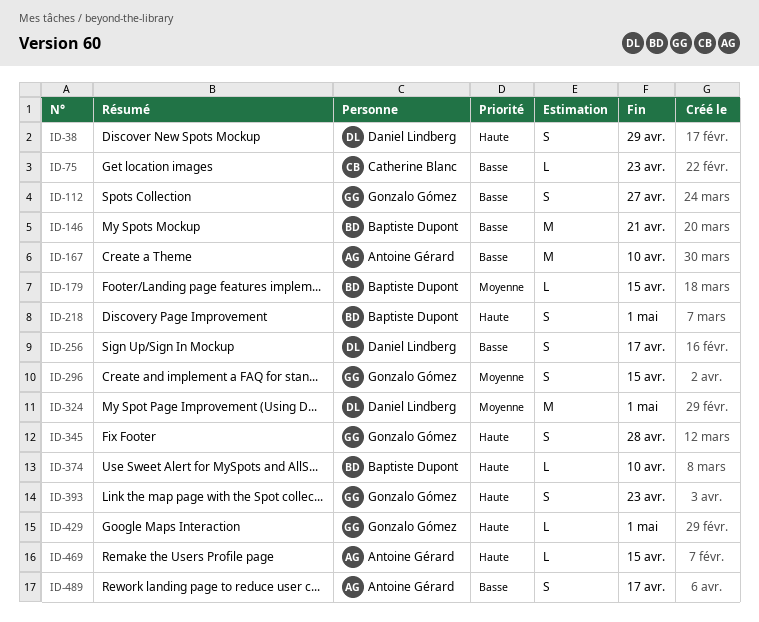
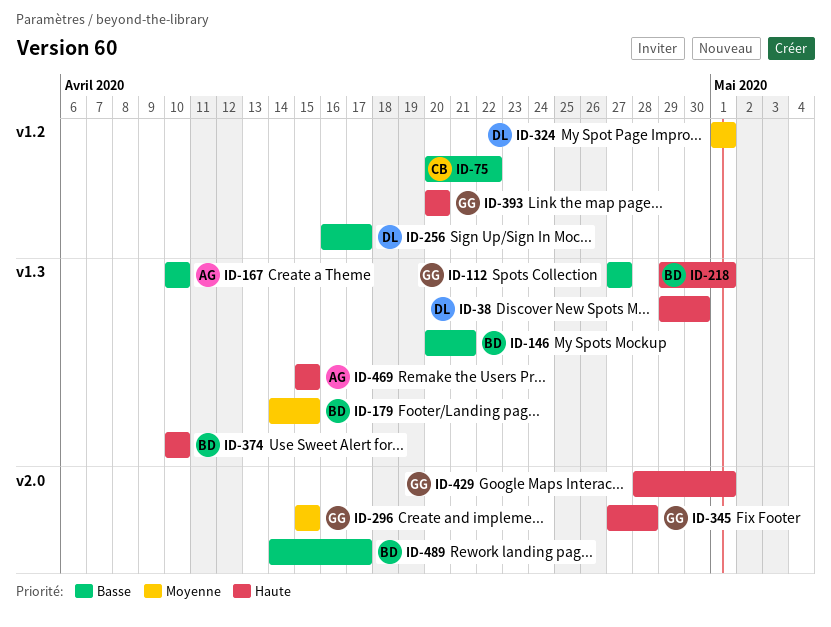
ID-38, due: Apr 29 -> Apr 30
ID-75, due: Apr 23 -> Apr 22
ID-393, due: Apr 23 -> Apr 20
ID-489, owner: Antoine Gérard -> Baptiste Dupont

